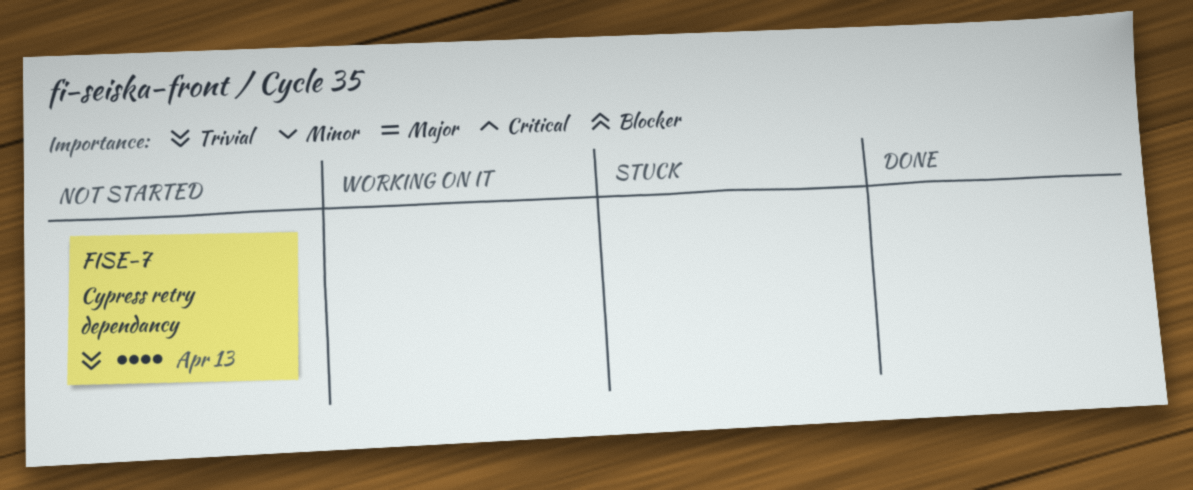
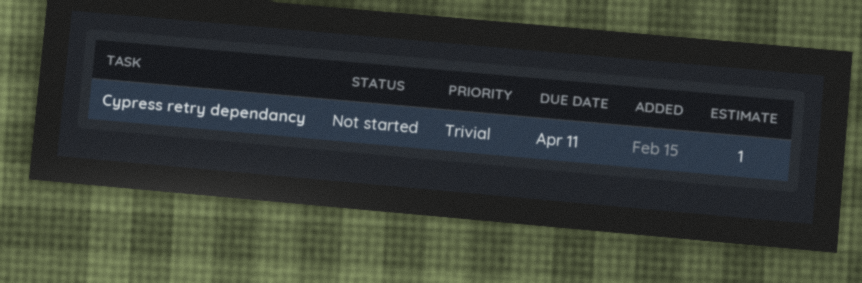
Cypress retry dependancy, estimate: 4 -> 1
Cypress retry dependancy, due: Apr 13 -> Apr 11

